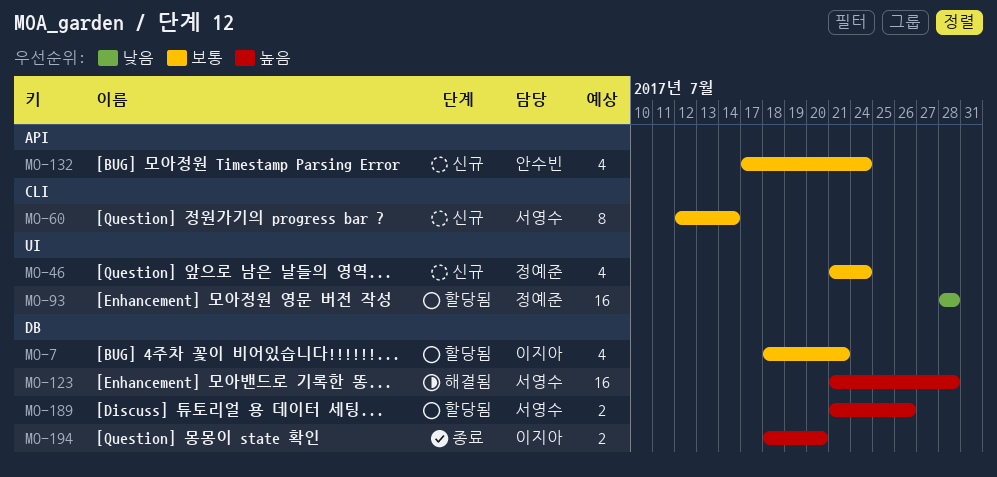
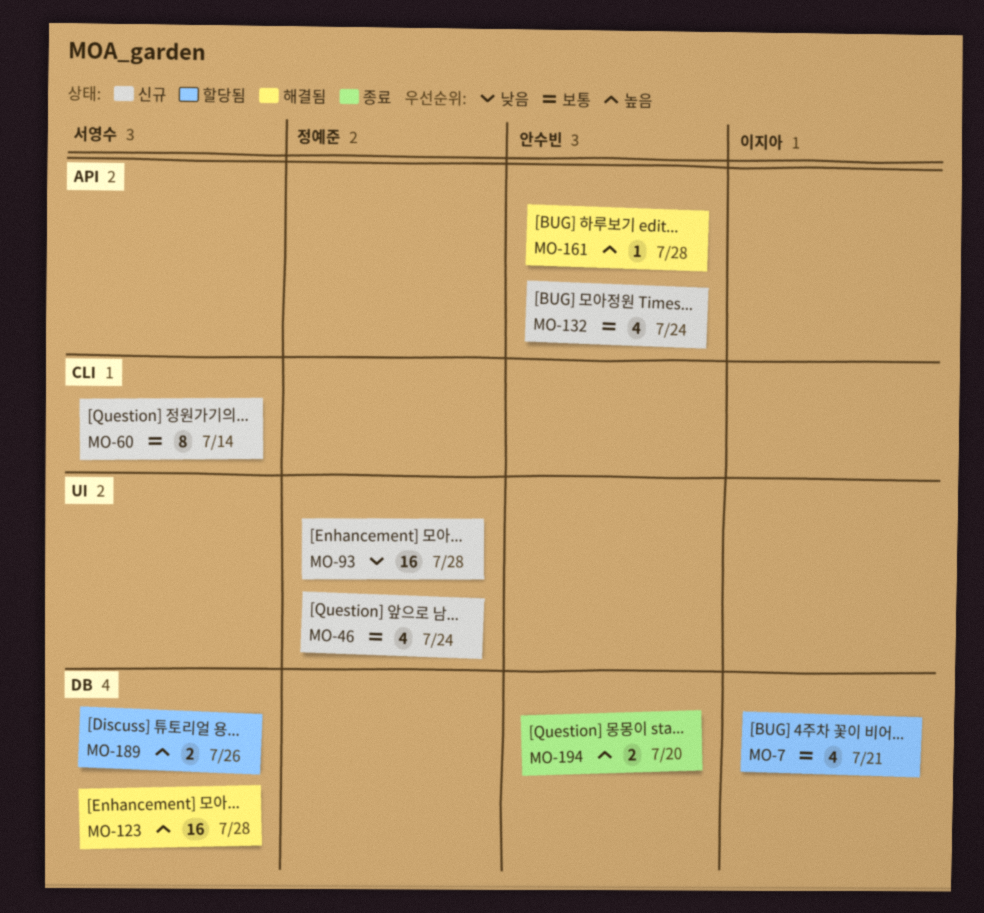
MO-93, status: 할당됨 -> 신규
MO-161: none -> present
MO-194, owner: 이지아 -> 안수빈

